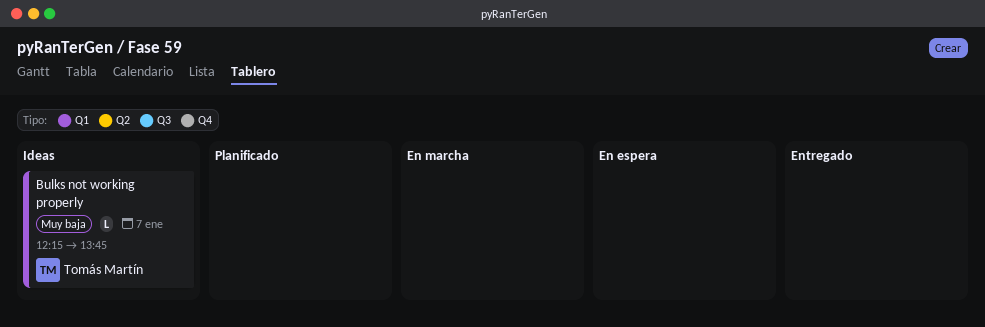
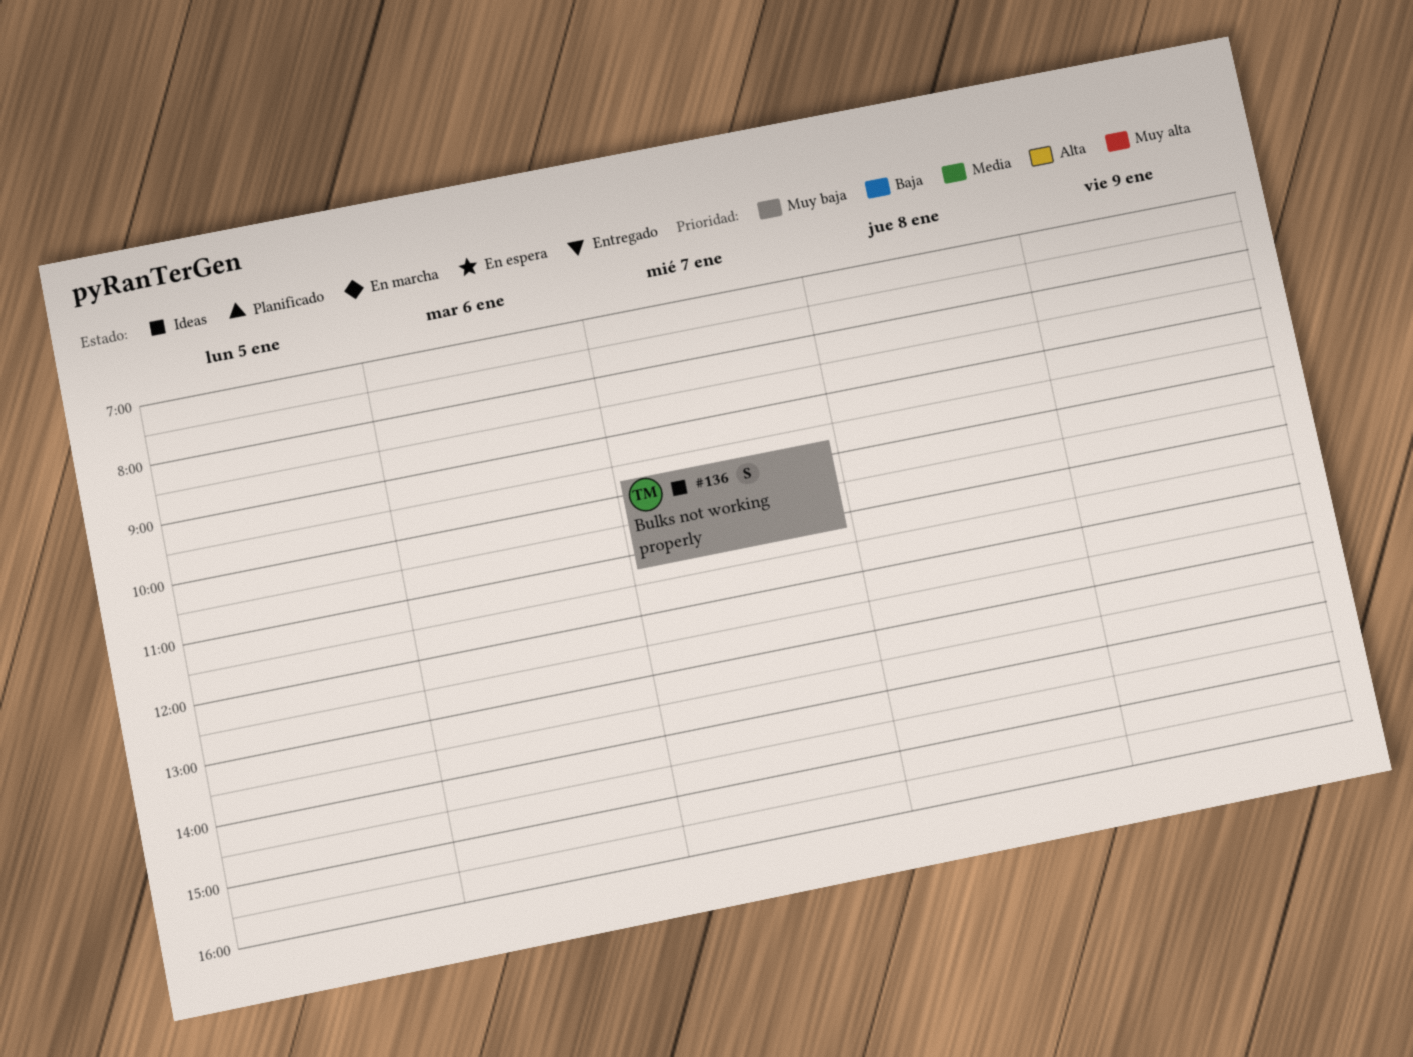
Bulks not working properly, estimate: L -> S
Bulks not working properly, begins: 12:15 -> 09:45
Bulks not working properly, ends: 13:45 -> 11:15

